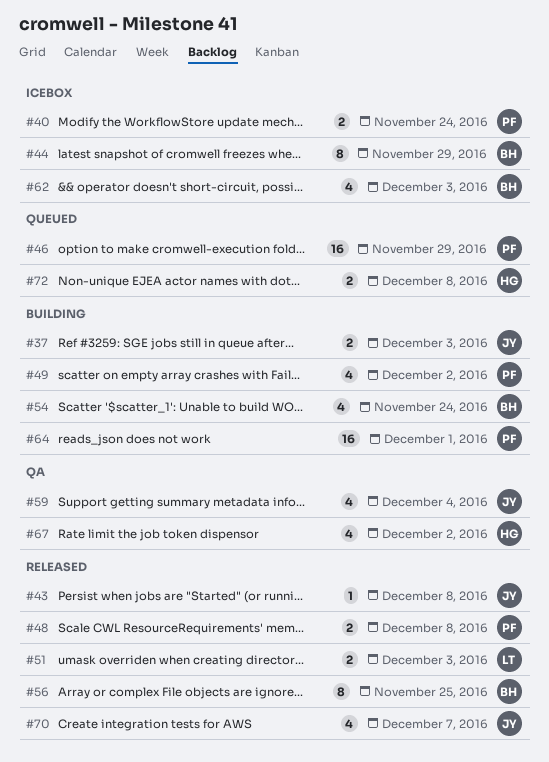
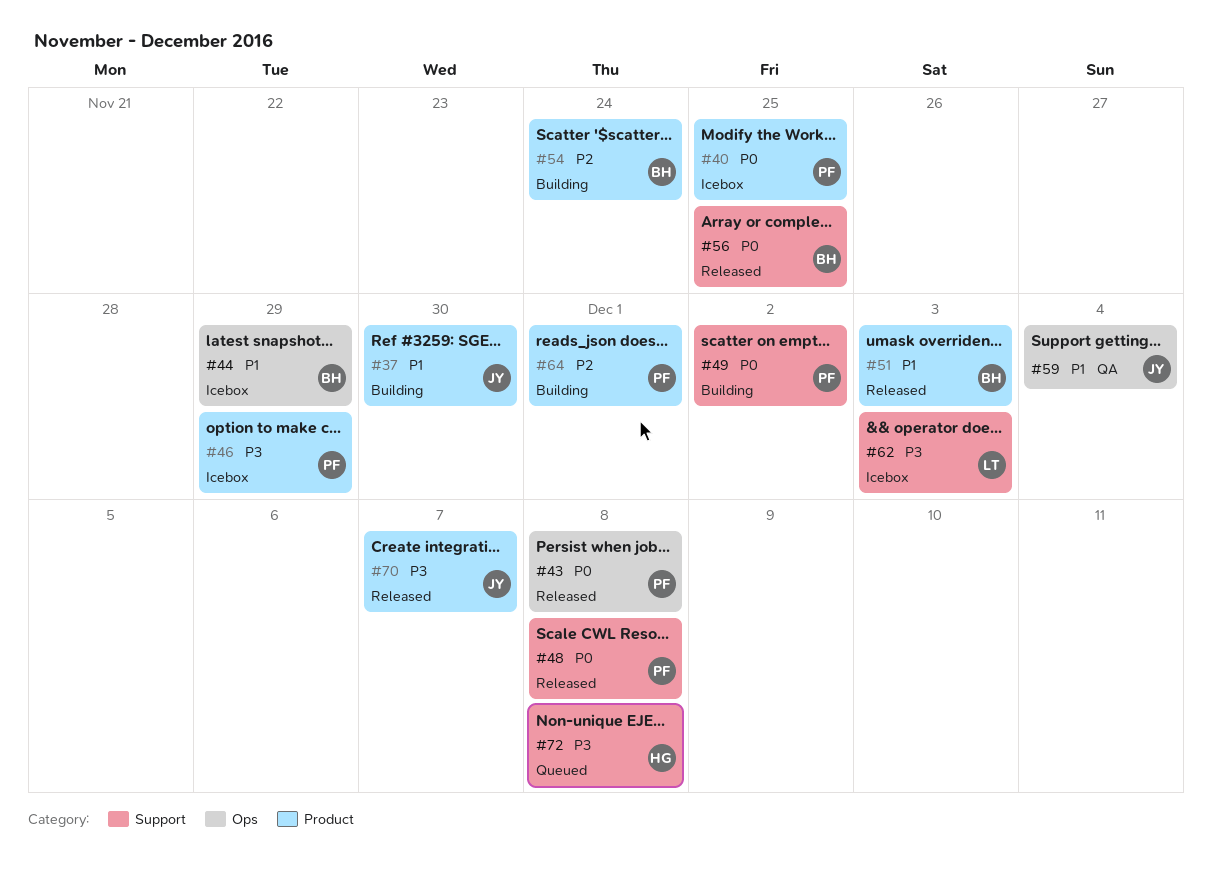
#37, due: Dec 3 -> Nov 30
#40, due: Nov 24 -> Nov 25
#43, owner: JY -> PF
#46, status: Queued -> Icebox
#51, owner: LT -> BH
#62, owner: BH -> LT
#67: present -> none

